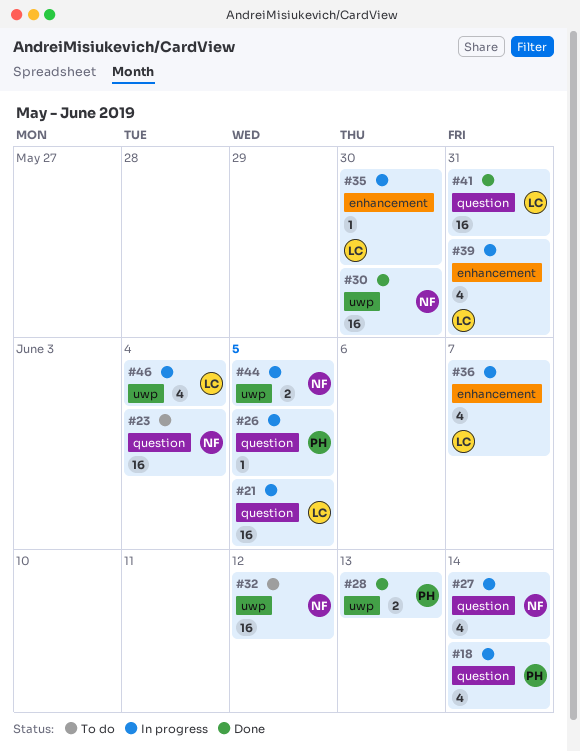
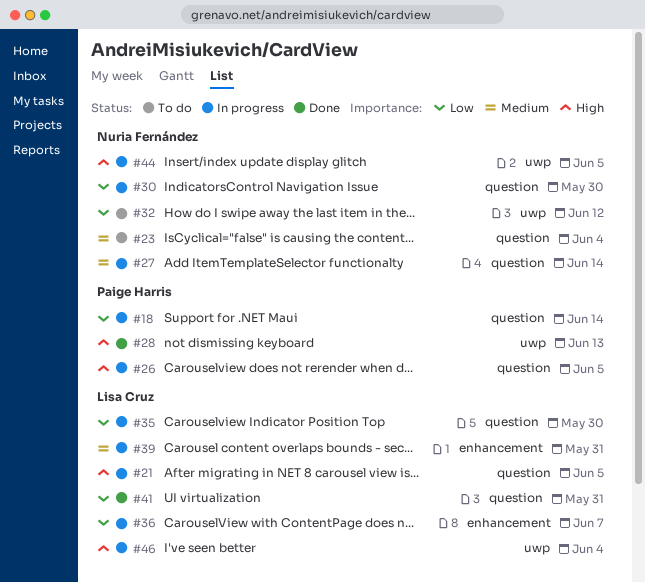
#30, status: Done -> In progress
#30, label: uwp -> question
#35, label: enhancement -> question

